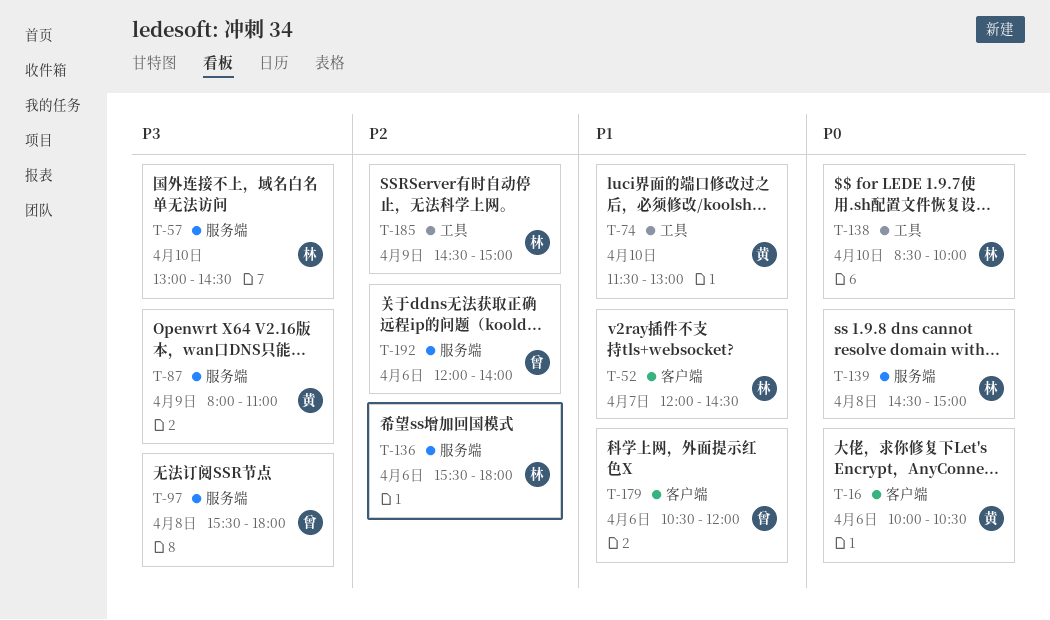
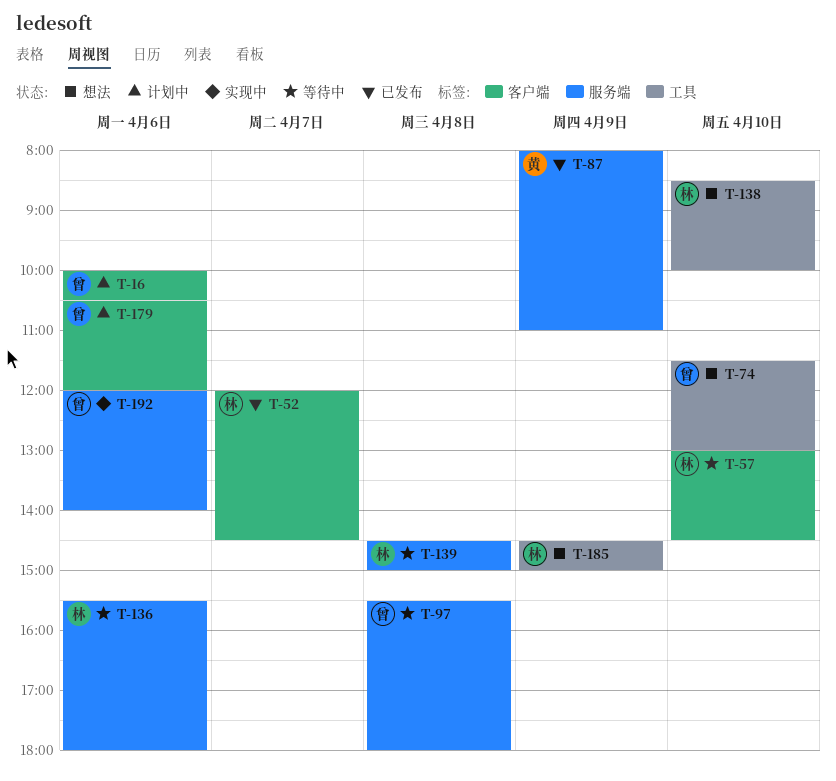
T-16, owner: 黄 -> 曾
T-57, label: 服务端 -> 客户端
T-74, owner: 黄 -> 曾

